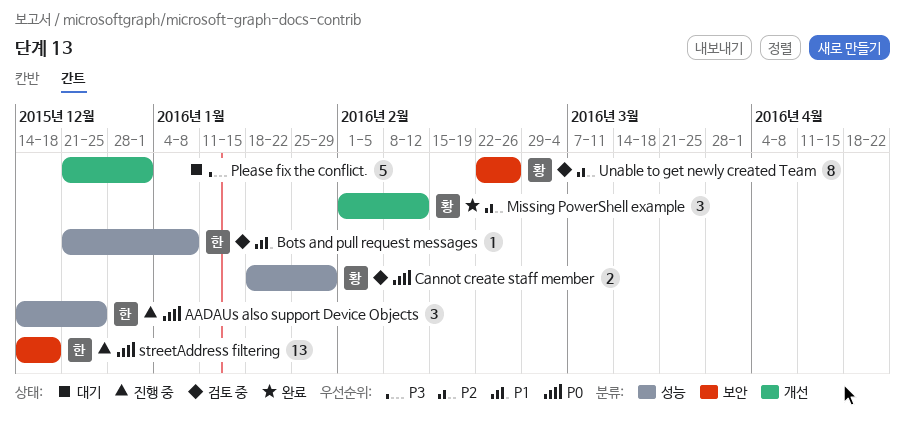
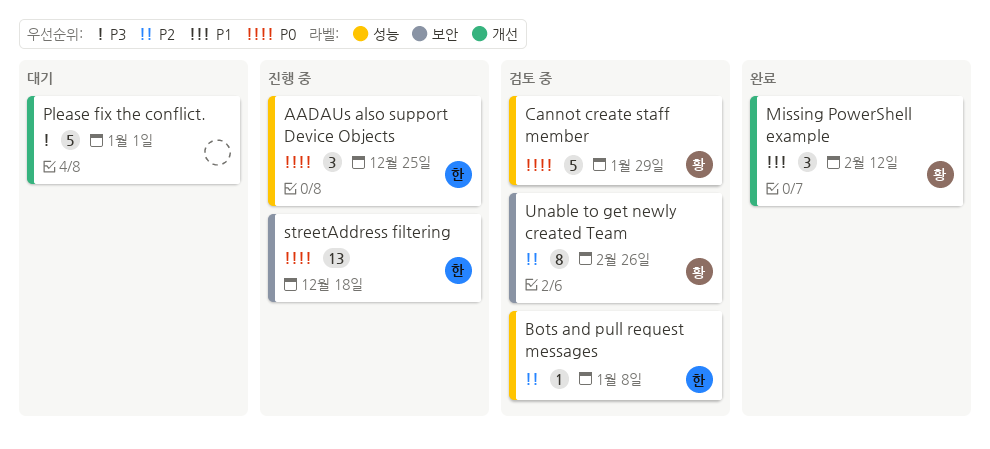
Bots and pull request messages, priority: P1 -> P2
Cannot create staff member, estimate: 2 -> 5
Missing PowerShell example, priority: P2 -> P1

